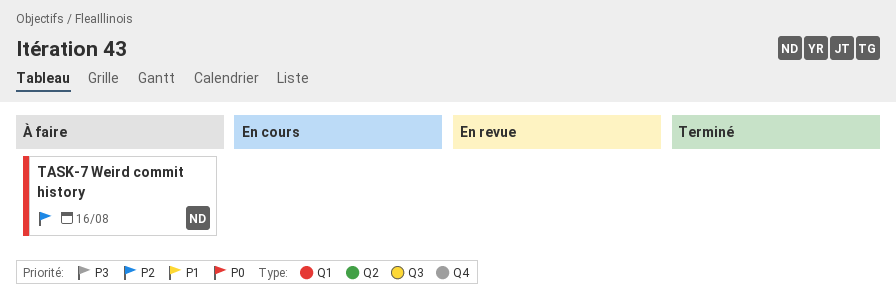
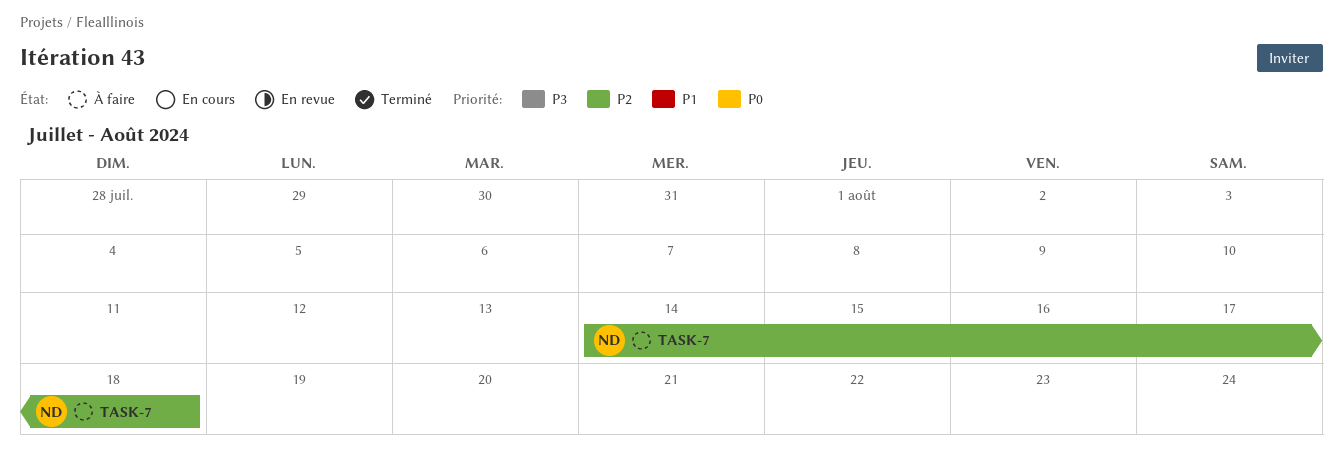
TASK-7, due: Aug 16 -> Aug 18

